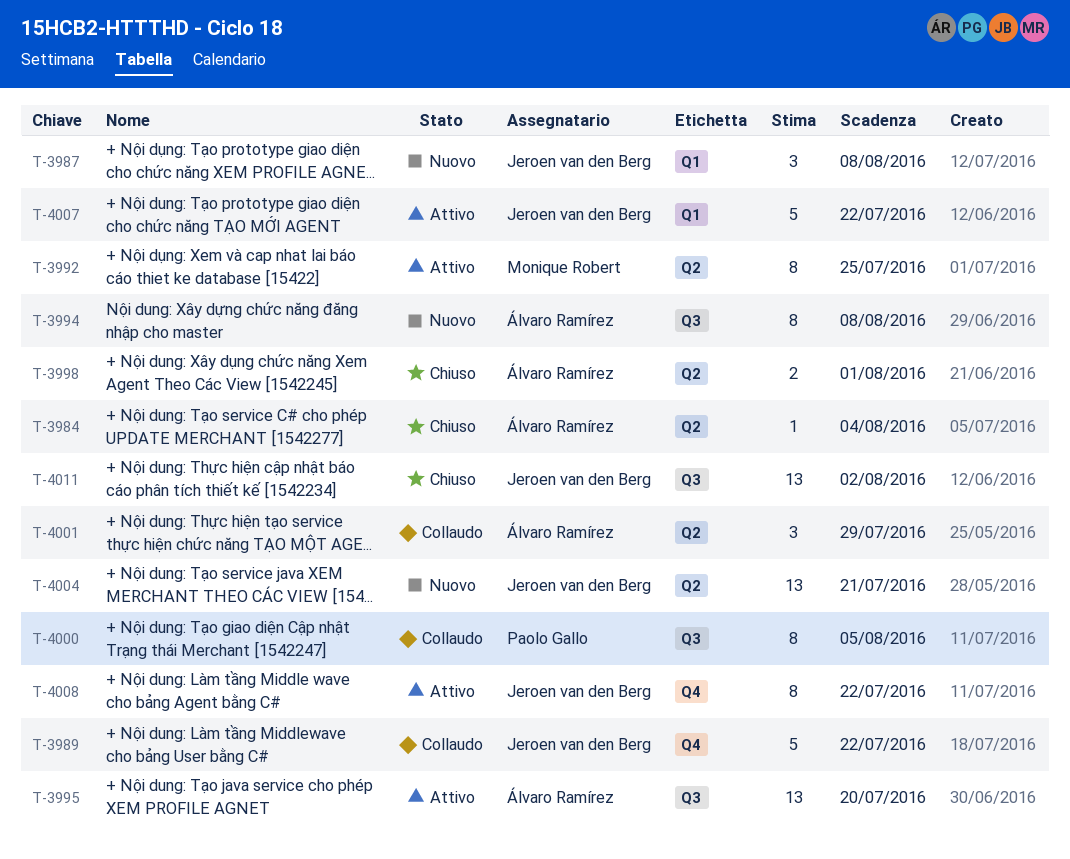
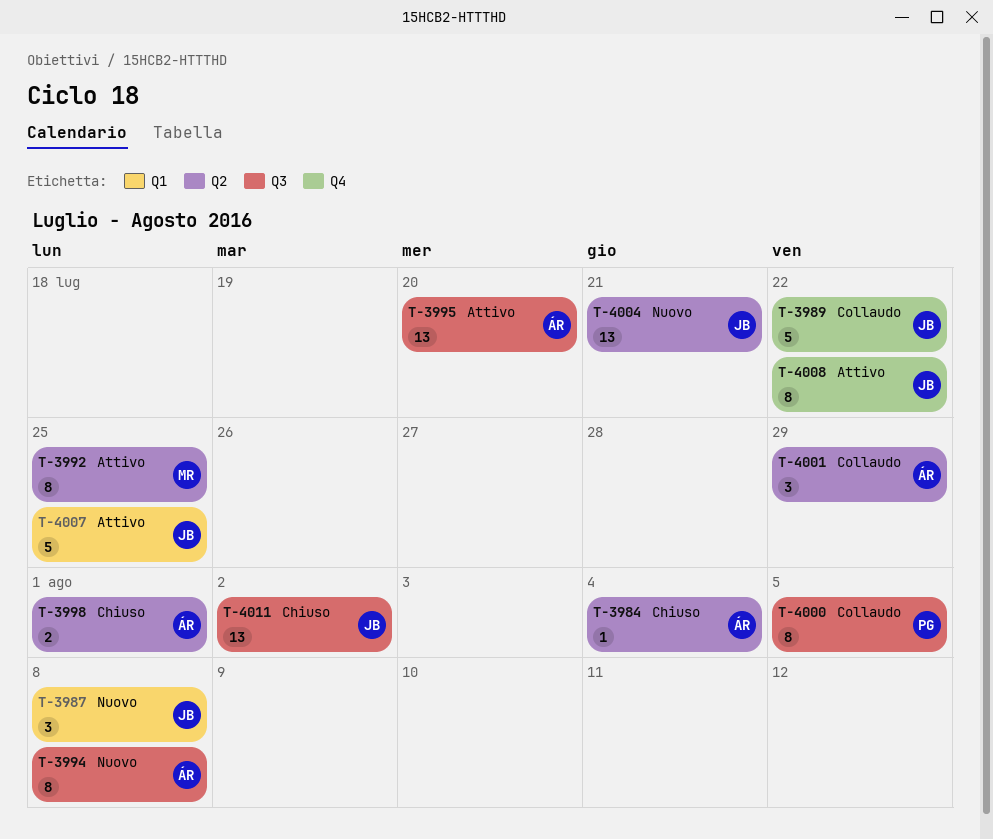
T-4007, due: Jul 22 -> Jul 25

